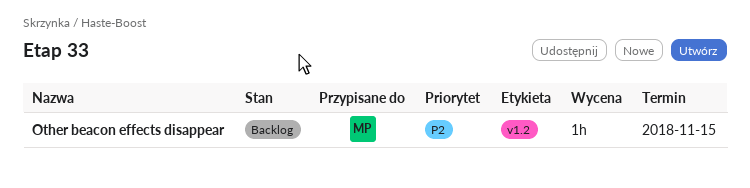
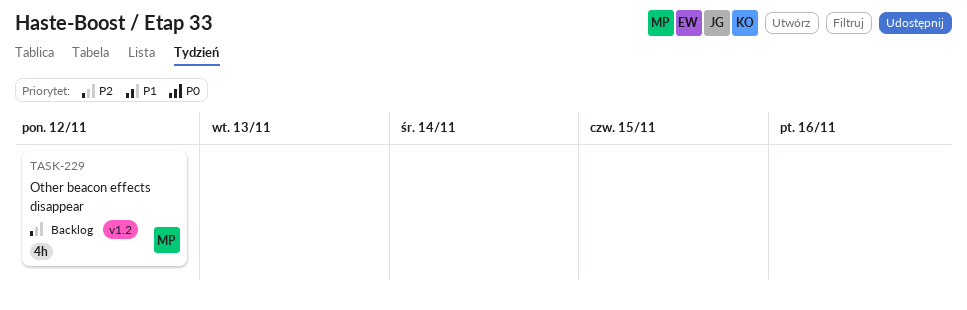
Other beacon effects disappear, estimate: 1h -> 4h
Other beacon effects disappear, due: Nov 15 -> Nov 12

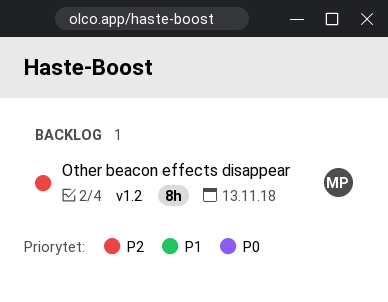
Other beacon effects disappear, estimate: 4h -> 8h
Other beacon effects disappear, due: Nov 12 -> Nov 13

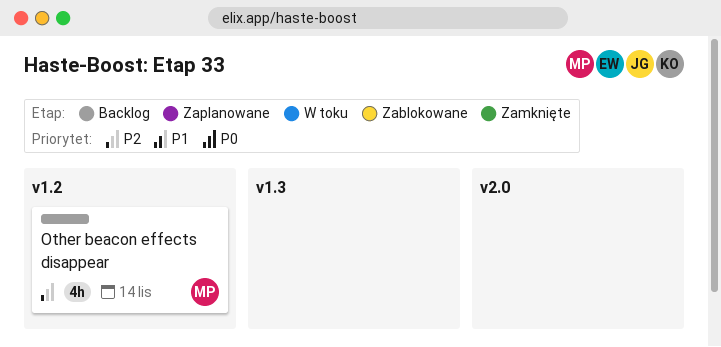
Other beacon effects disappear, estimate: 8h -> 4h
Other beacon effects disappear, due: Nov 13 -> Nov 14

